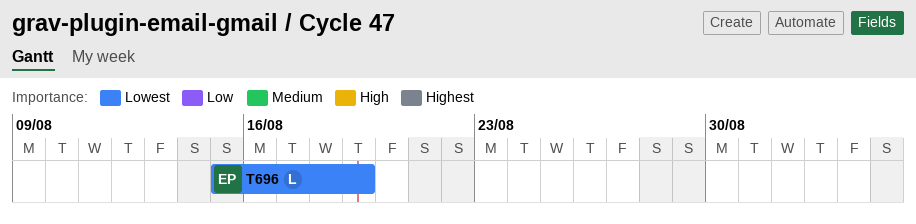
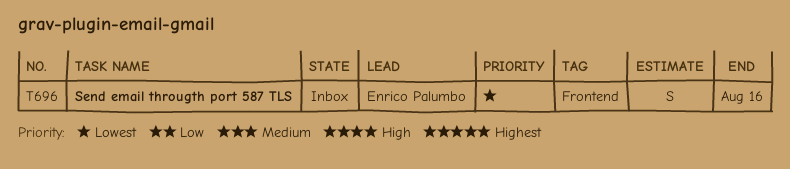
T696, estimate: L -> S
T696, due: Aug 19 -> Aug 16

